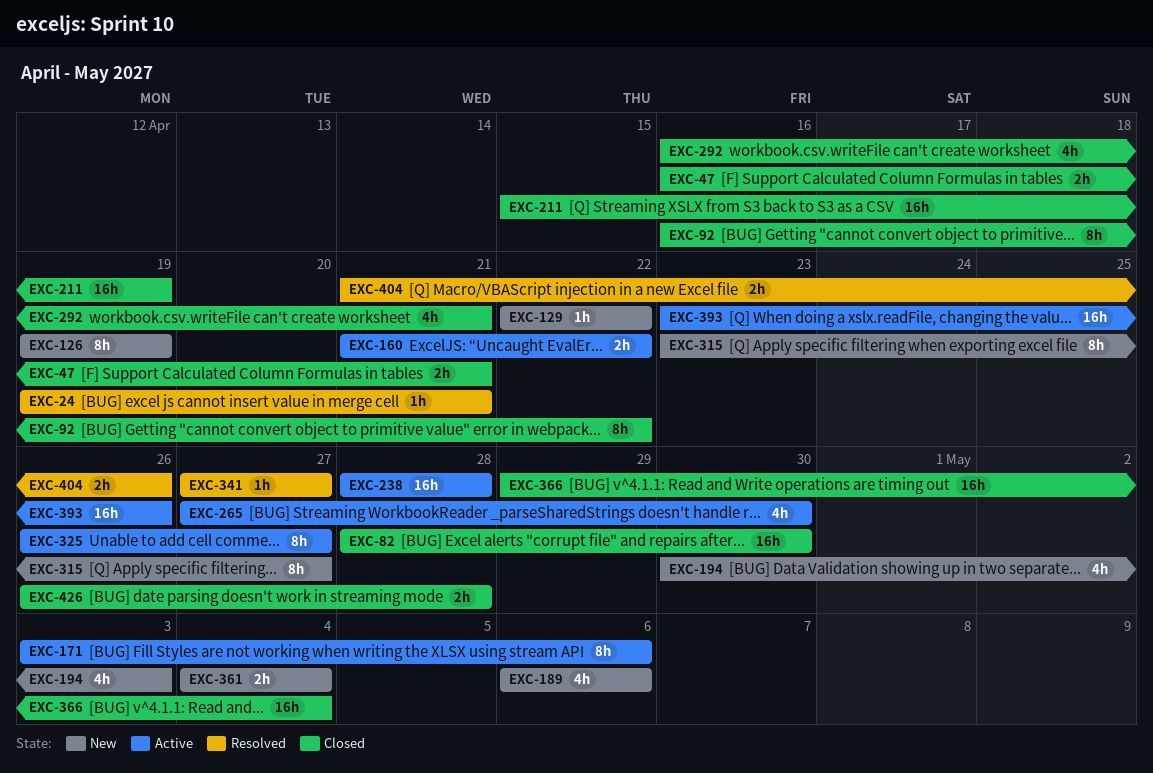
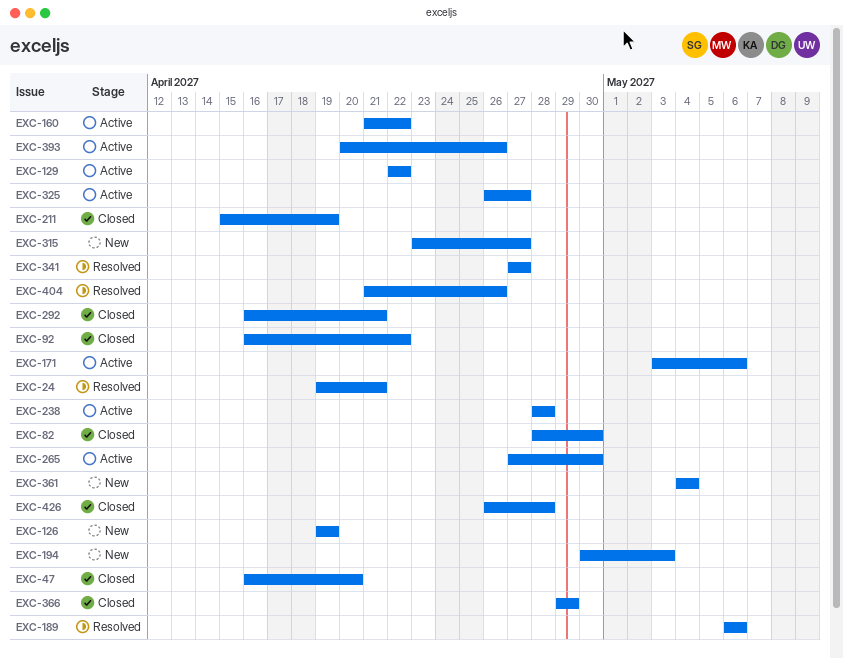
EXC-47, due: Apr 21 -> Apr 20
EXC-129, status: New -> Active
EXC-189, status: New -> Resolved
EXC-366, due: May 4 -> Apr 29
EXC-393, start: Apr 23 -> Apr 20

